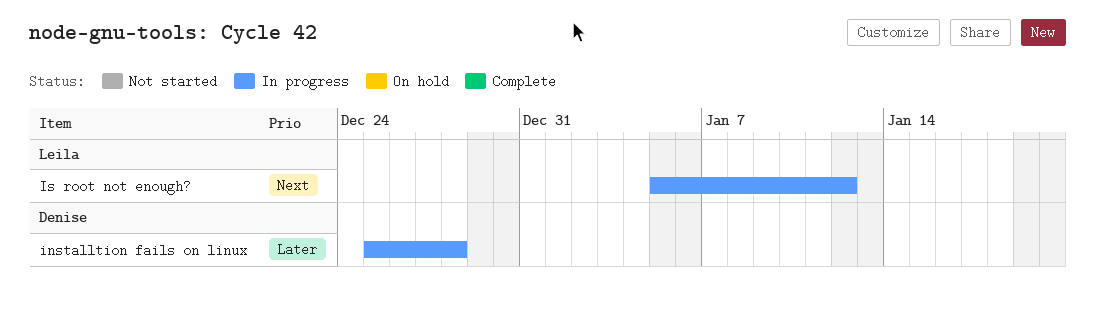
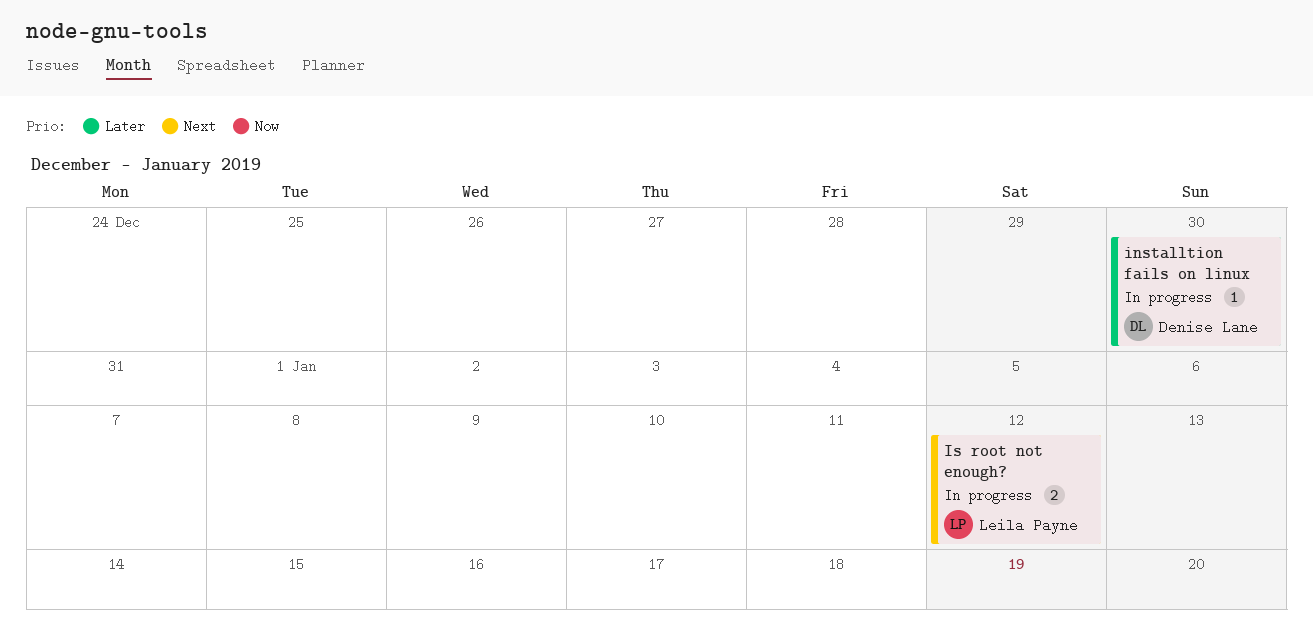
installtion fails on linux, due: Dec 28 -> Dec 30

